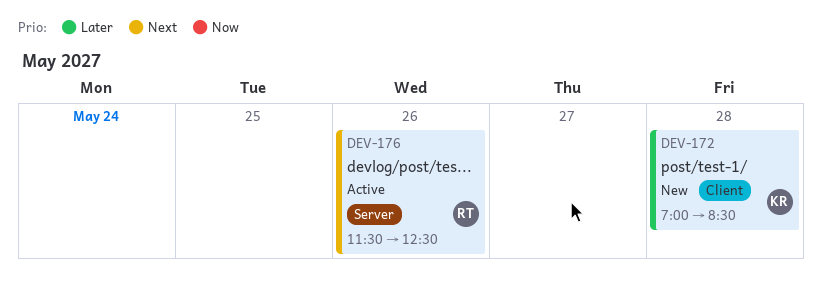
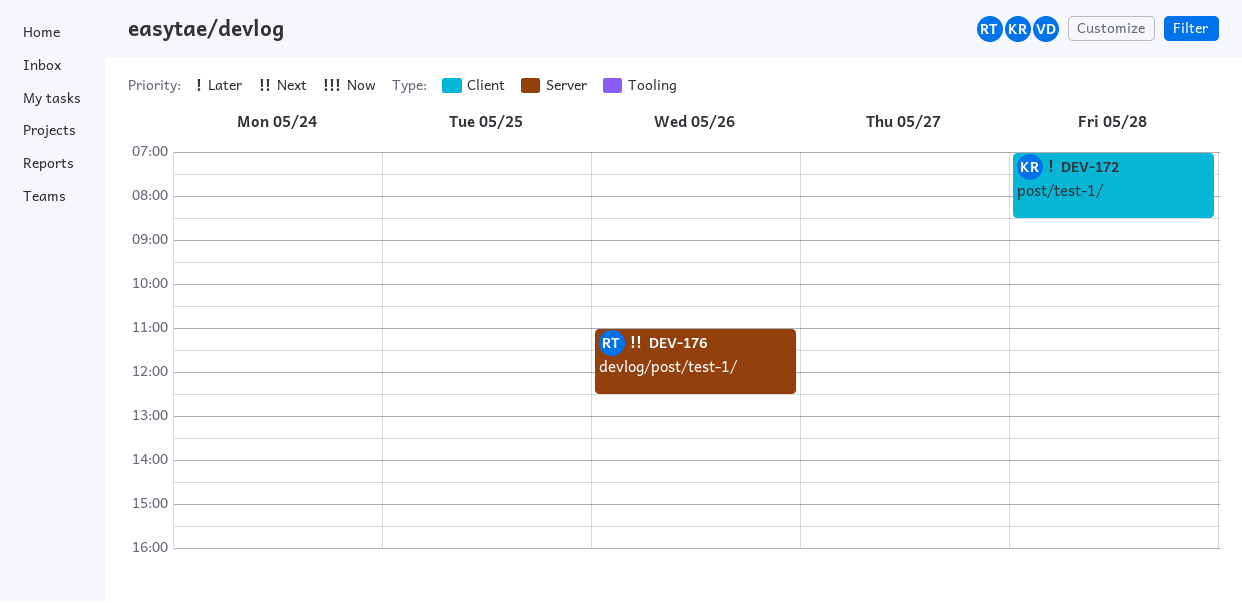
DEV-176, begins: 11:30 -> 11:00

